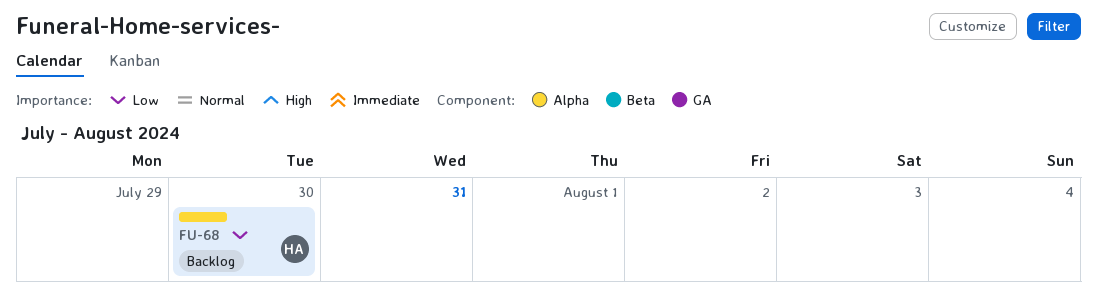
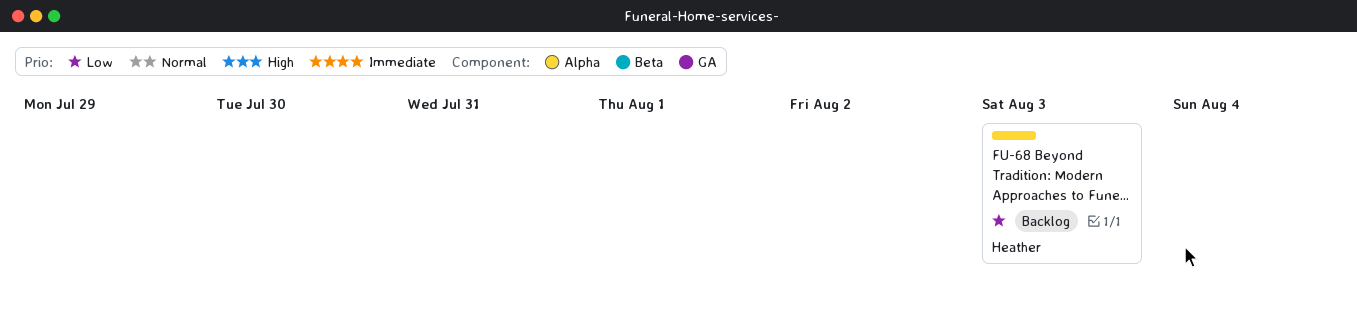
FU-68, due: Jul 30 -> Aug 3

